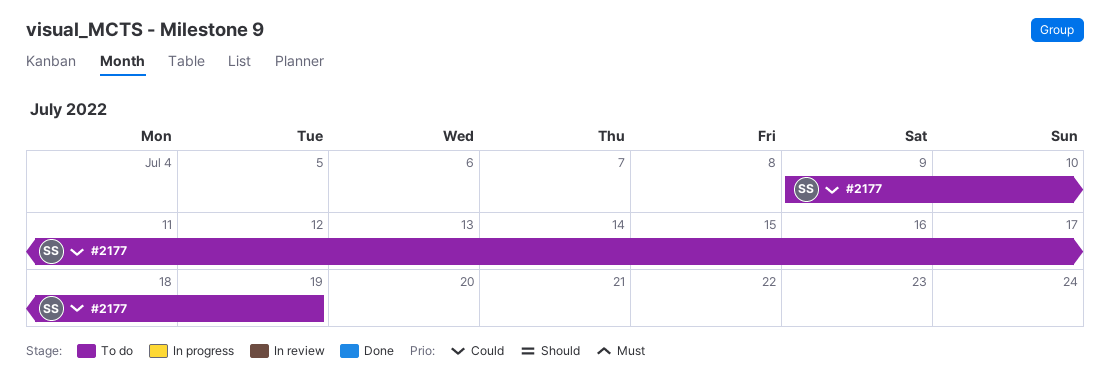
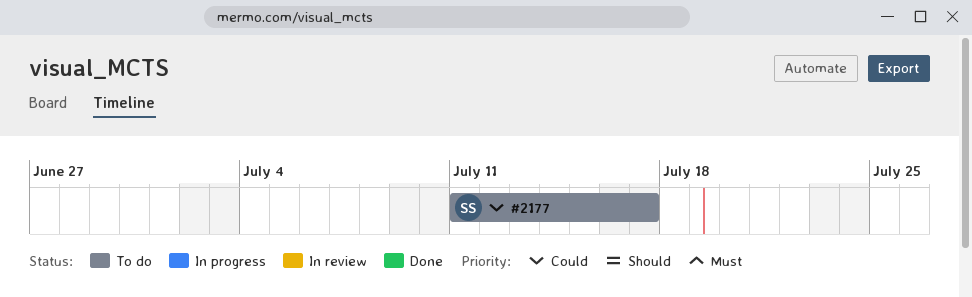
#2177, start: Jul 9 -> Jul 11
#2177, due: Jul 19 -> Jul 17

